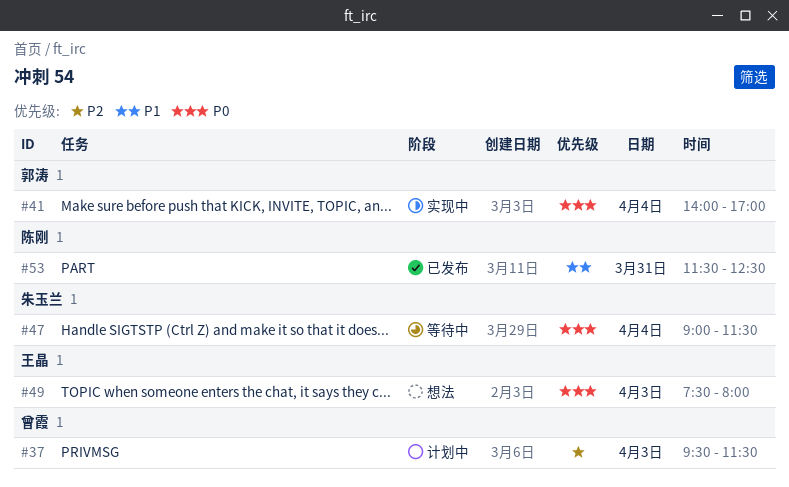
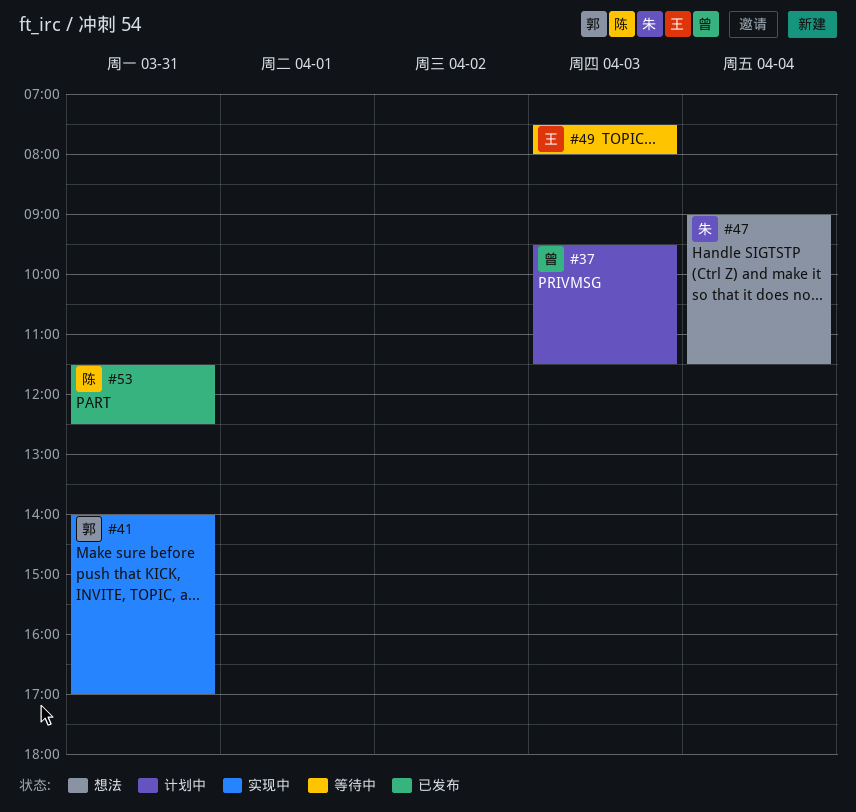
#41, day: Apr 4 -> Mar 31
#47, status: 等待中 -> 想法
#49, status: 想法 -> 等待中

